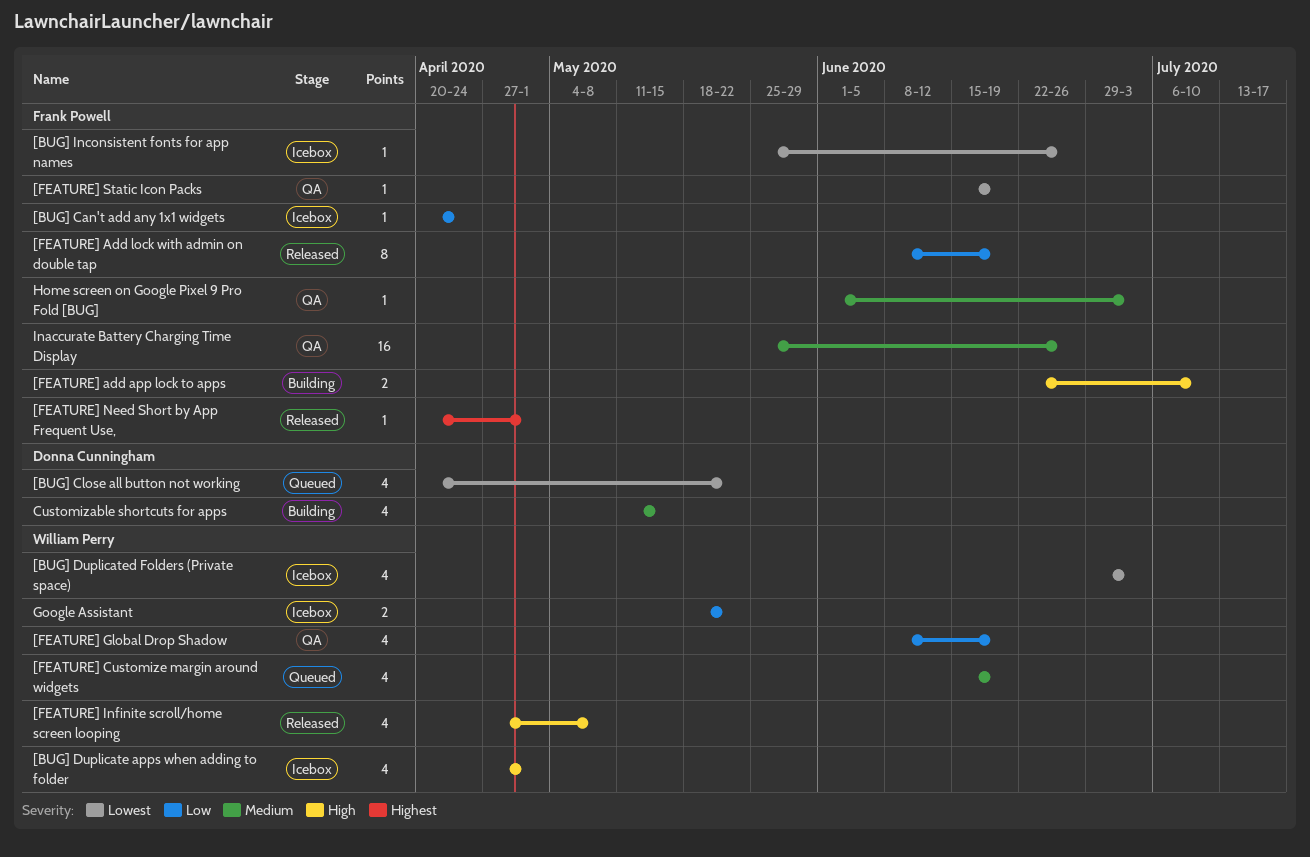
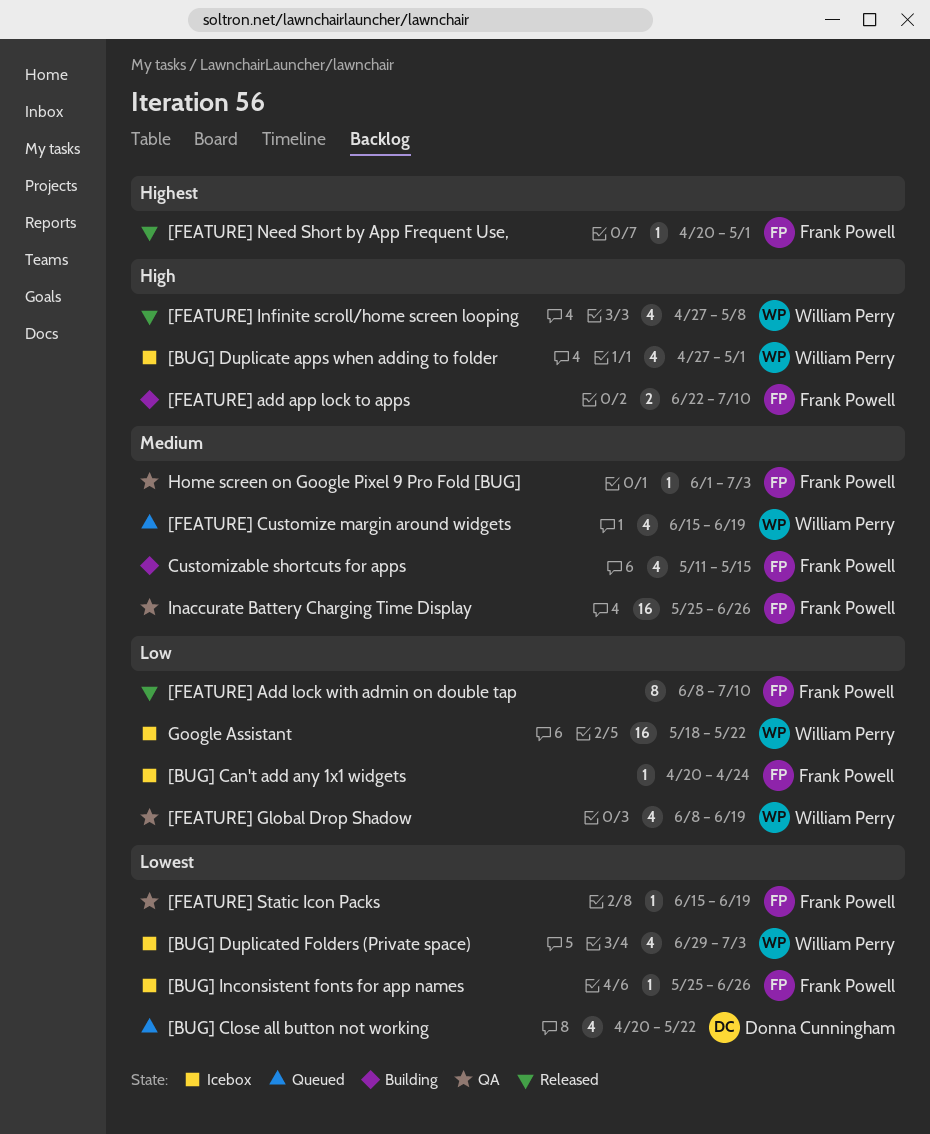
[FEATURE] Add lock with admin on double tap, due: Jun 19 -> Jul 10
Customizable shortcuts for apps, owner: Donna Cunningham -> Frank Powell
Google Assistant, estimate: 2 -> 16

